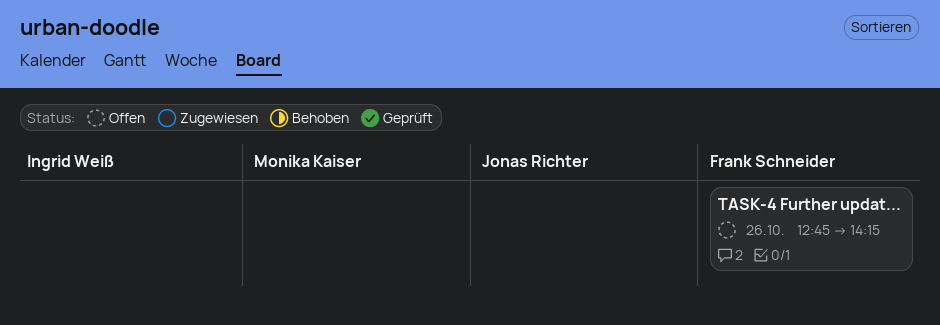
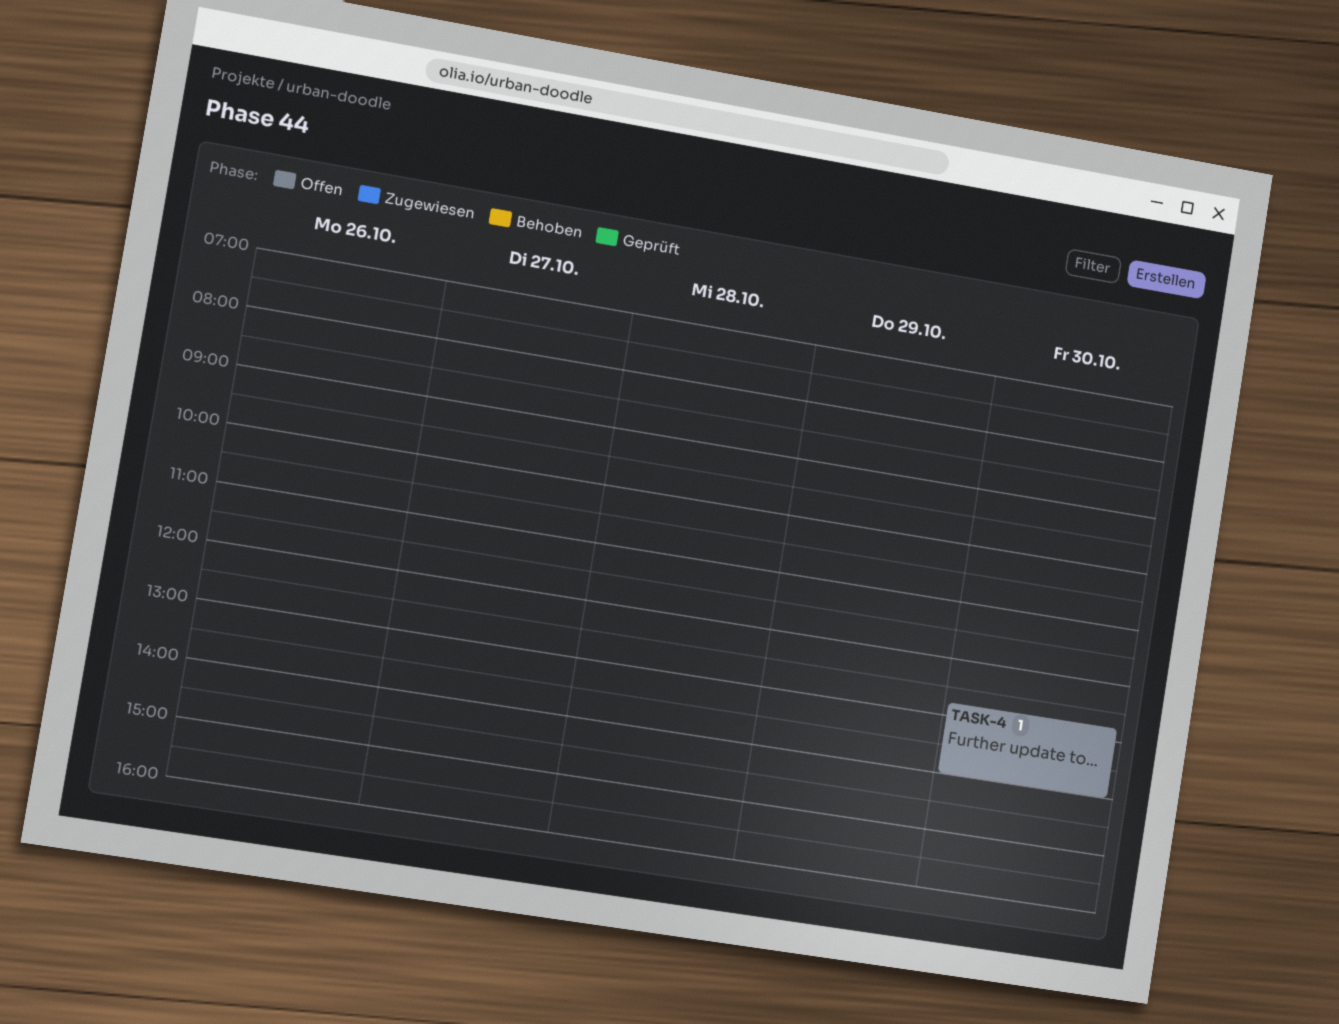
TASK-4, day: Oct 26 -> Oct 30
TASK-4, ends: 14:15 -> 14:00

